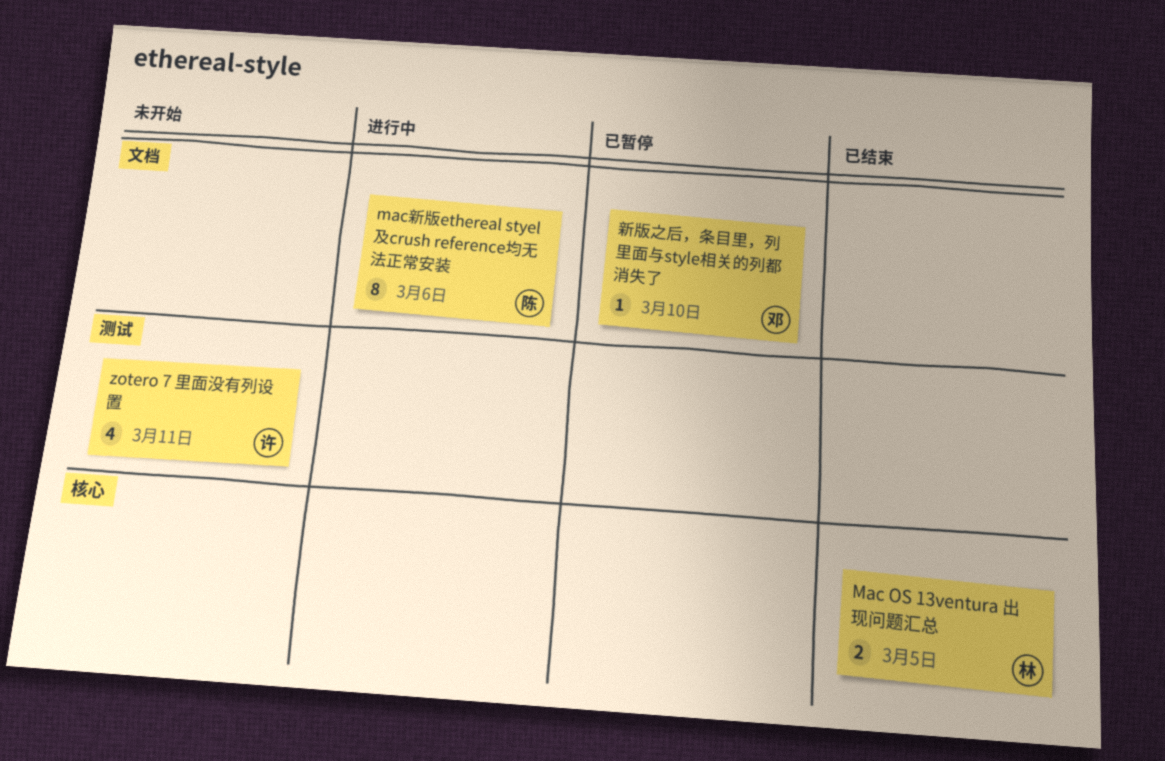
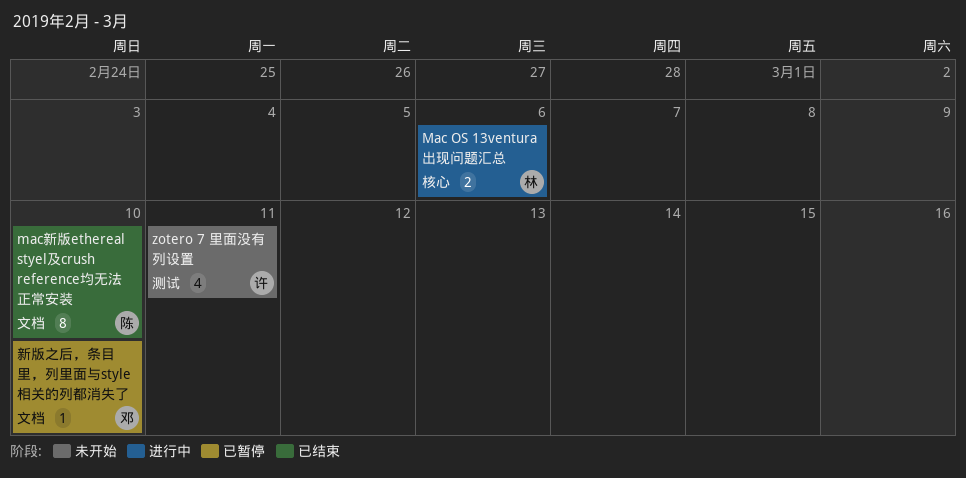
Mac OS 13ventura 出现问题汇总, status: 已结束 -> 进行中
Mac OS 13ventura 出现问题汇总, due: Mar 5 -> Mar 6
mac新版ethereal styel及crush reference均无法正常安装, status: 进行中 -> 已结束
mac新版ethereal styel及crush reference均无法正常安装, due: Mar 6 -> Mar 10

